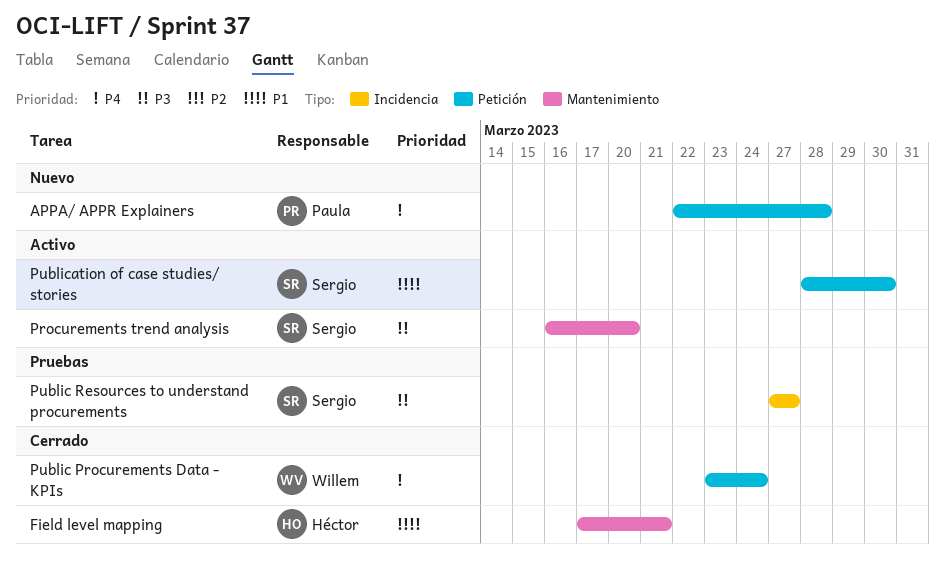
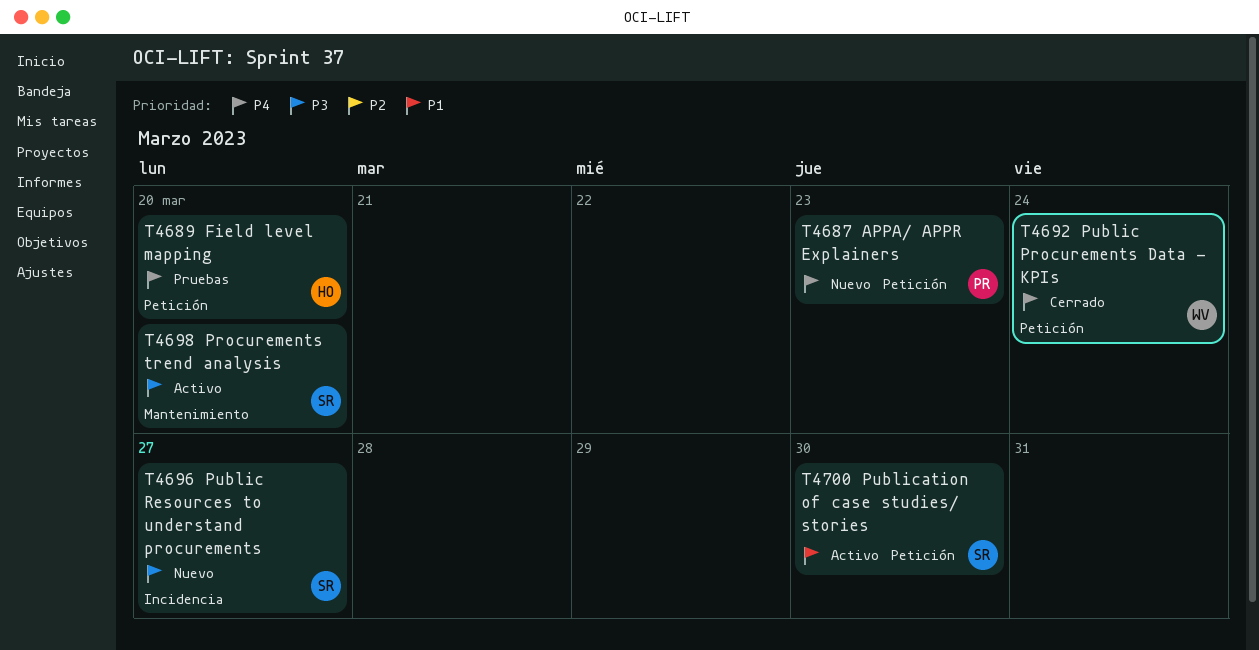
APPA/ APPR Explainers, due: Mar 28 -> Mar 23
Field level mapping, status: Cerrado -> Pruebas
Field level mapping, priority: P1 -> P4
Field level mapping, label: Mantenimiento -> Petición
Field level mapping, due: Mar 21 -> Mar 20
Public Resources to understand procurements, status: Pruebas -> Nuevo

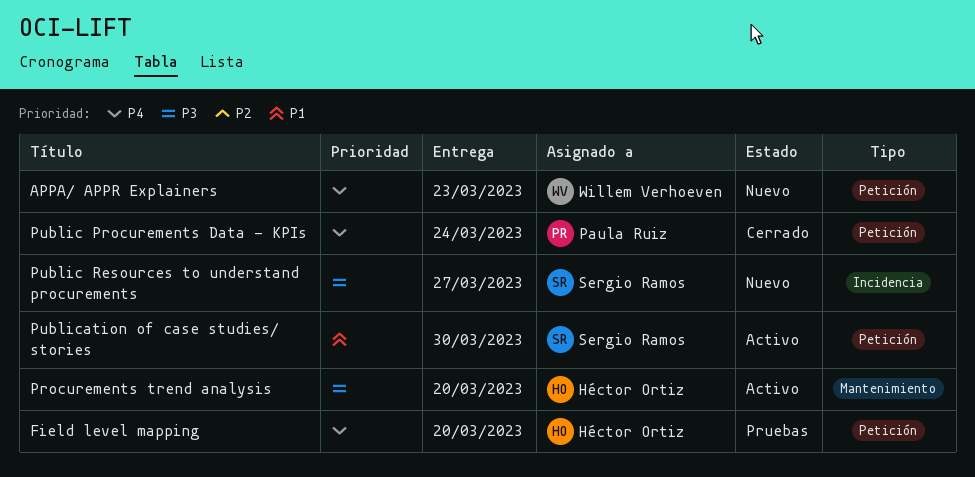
APPA/ APPR Explainers, owner: Paula Ruiz -> Willem Verhoeven
Procurements trend analysis, owner: Sergio Ramos -> Héctor Ortiz
Public Procurements Data - KPIs, owner: Willem Verhoeven -> Paula Ruiz

